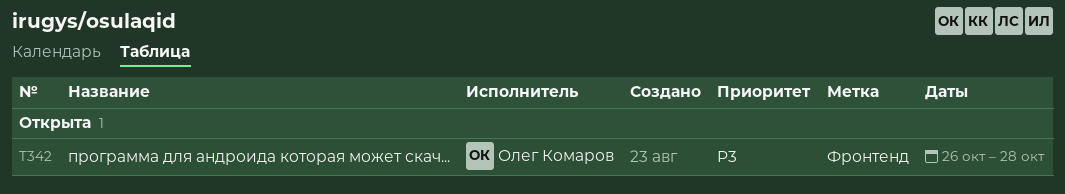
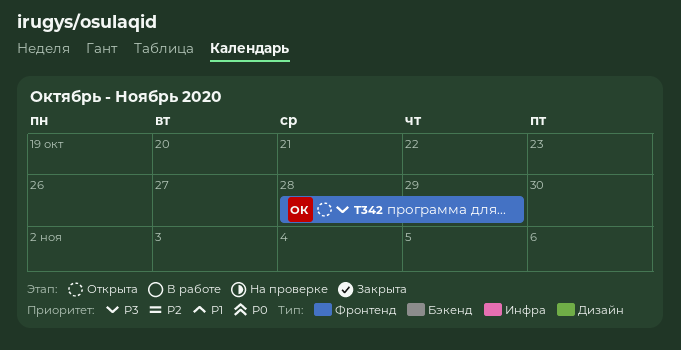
T342, start: Oct 26 -> Oct 28
T342, due: Oct 28 -> Oct 29

